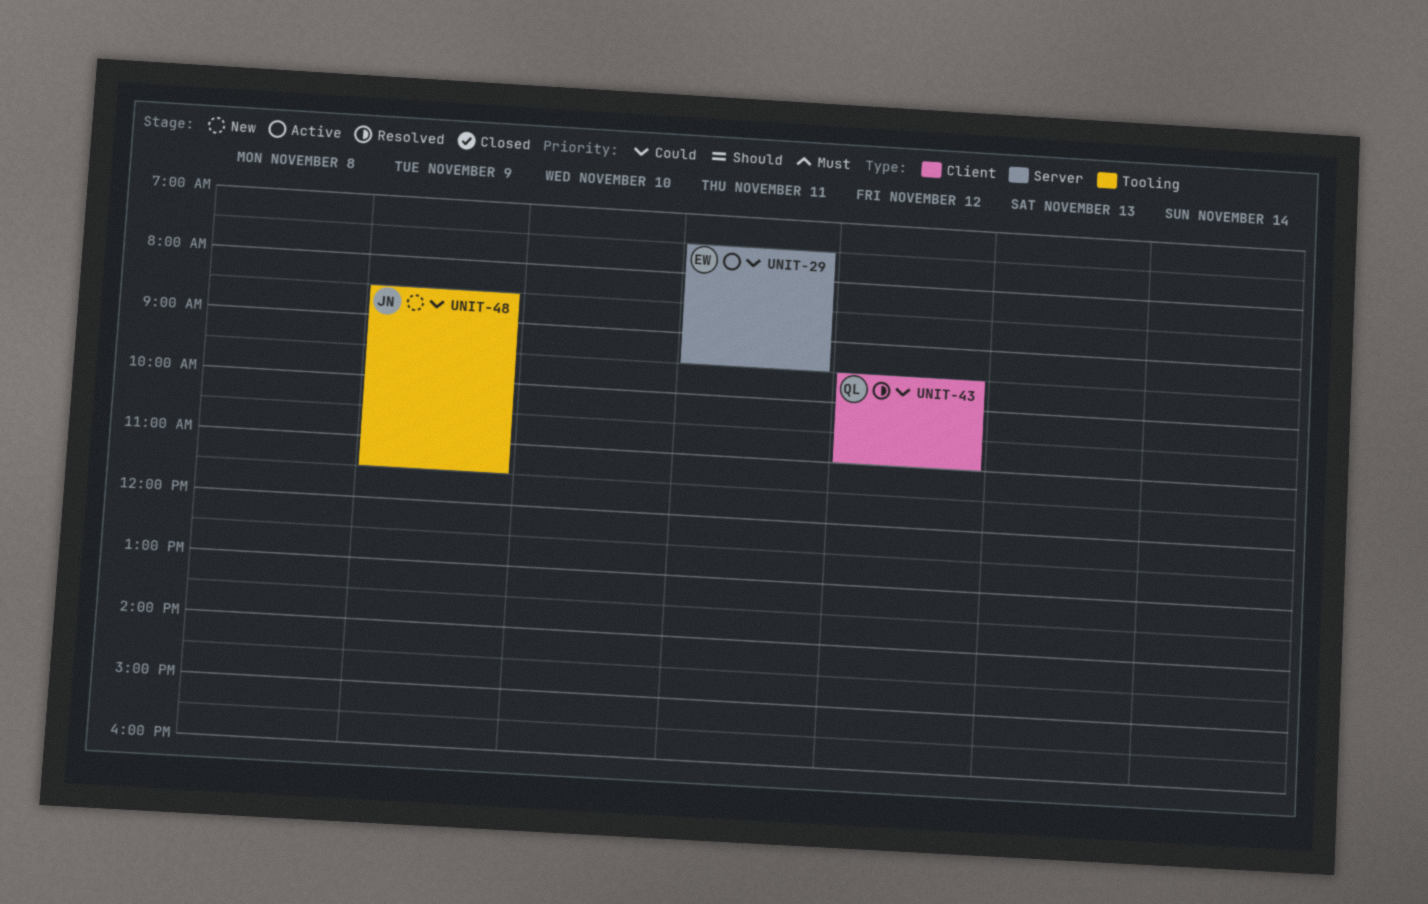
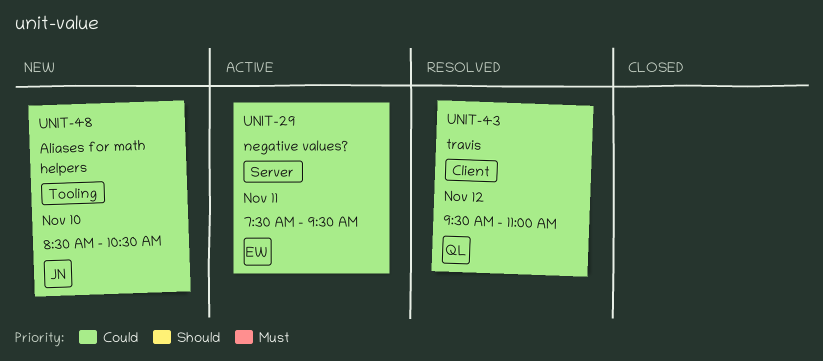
UNIT-48, day: Nov 9 -> Nov 10
UNIT-48, ends: 11:30 -> 10:30

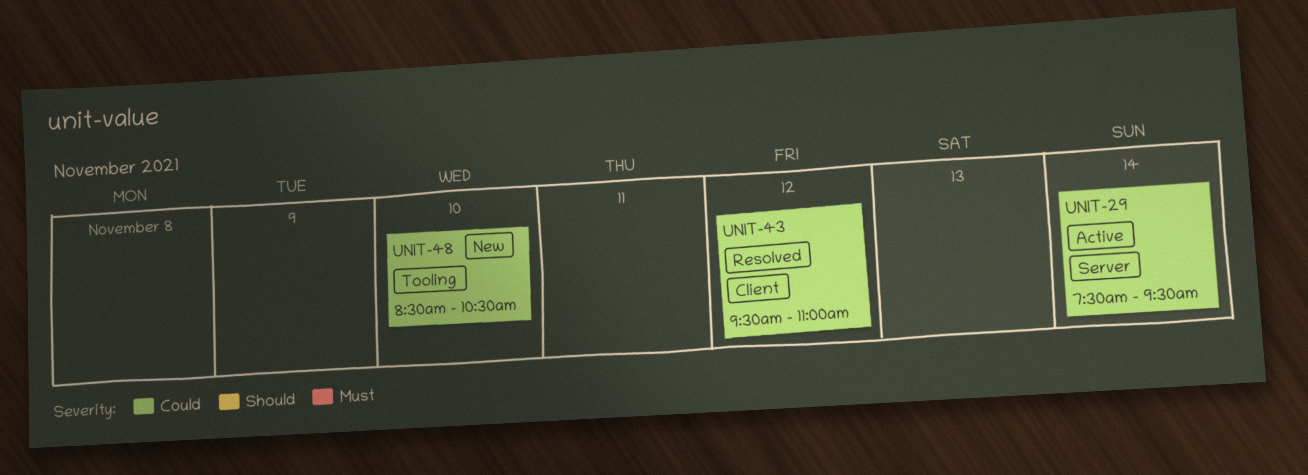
UNIT-29, day: Nov 11 -> Nov 14

